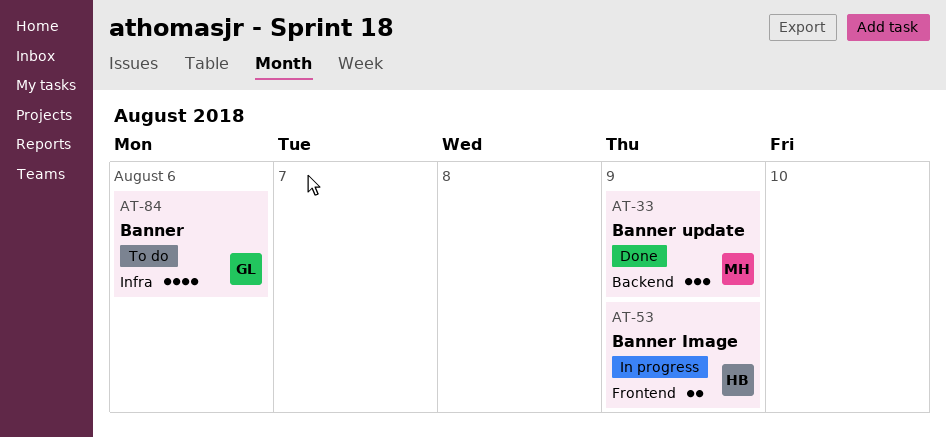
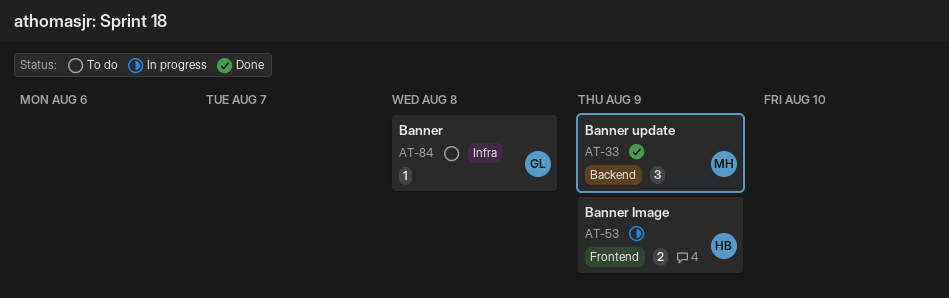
AT-84, estimate: 4 -> 1
AT-84, due: Aug 6 -> Aug 8

